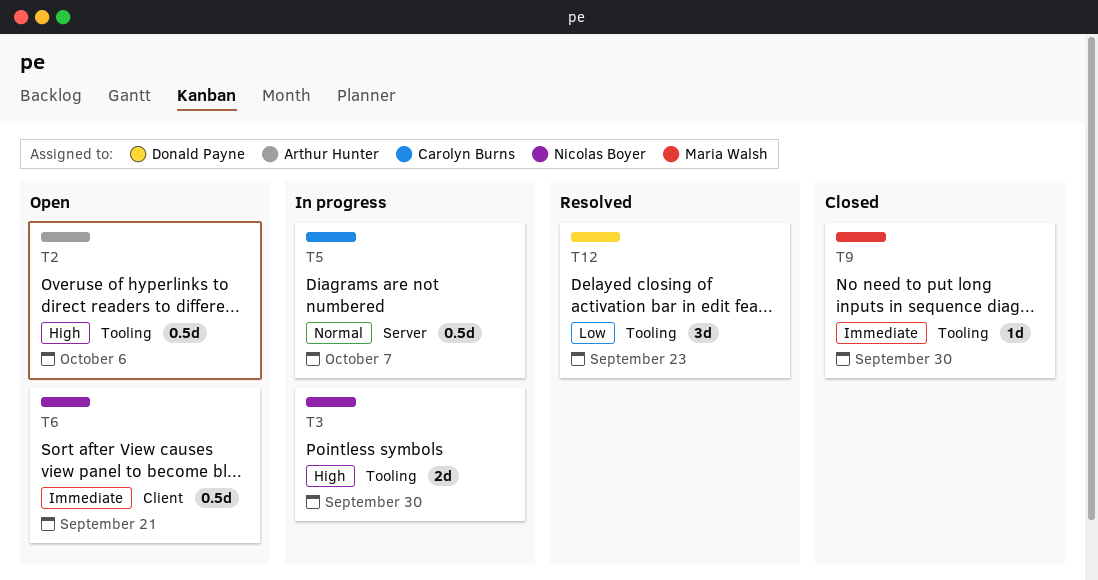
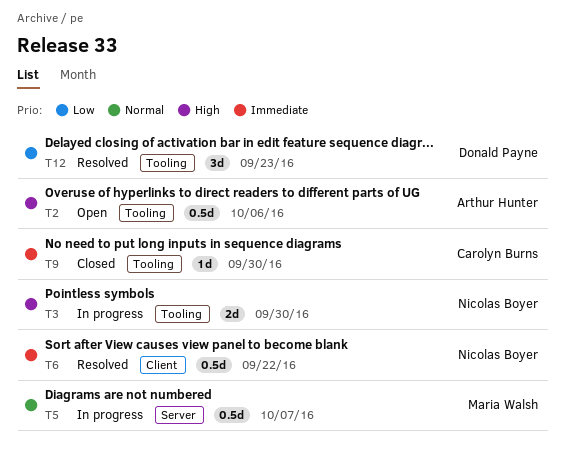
T5, owner: Carolyn Burns -> Maria Walsh
T6, status: Open -> Resolved
T6, due: Sep 21 -> Sep 22
T9, owner: Maria Walsh -> Carolyn Burns

